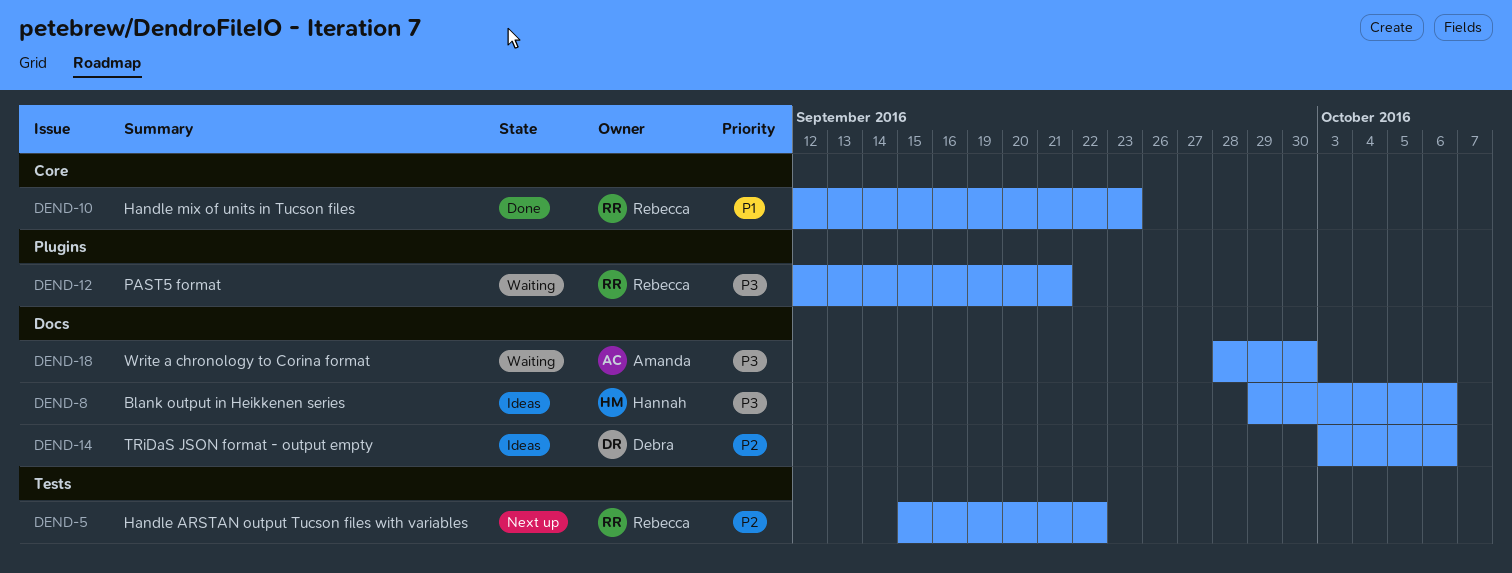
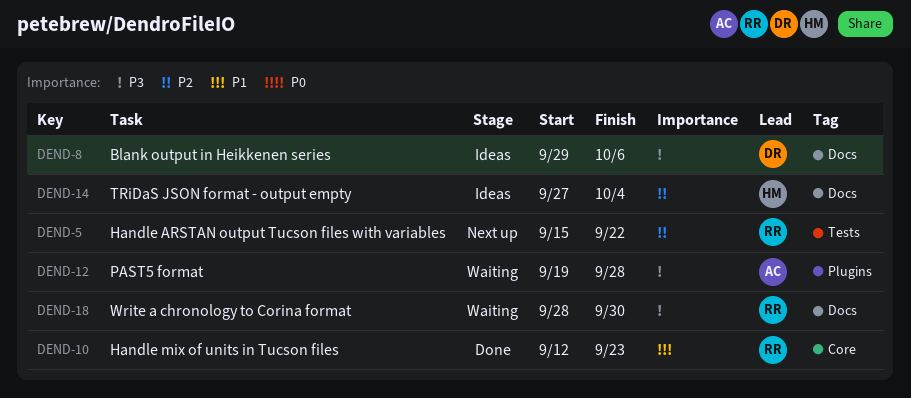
DEND-8, owner: Hannah -> Debra
DEND-12, owner: Rebecca -> Amanda
DEND-12, start: Sep 12 -> Sep 19
DEND-12, due: Sep 21 -> Sep 28
DEND-14, owner: Debra -> Hannah
DEND-14, start: Oct 3 -> Sep 27
DEND-14, due: Oct 6 -> Oct 4
DEND-18, owner: Amanda -> Rebecca

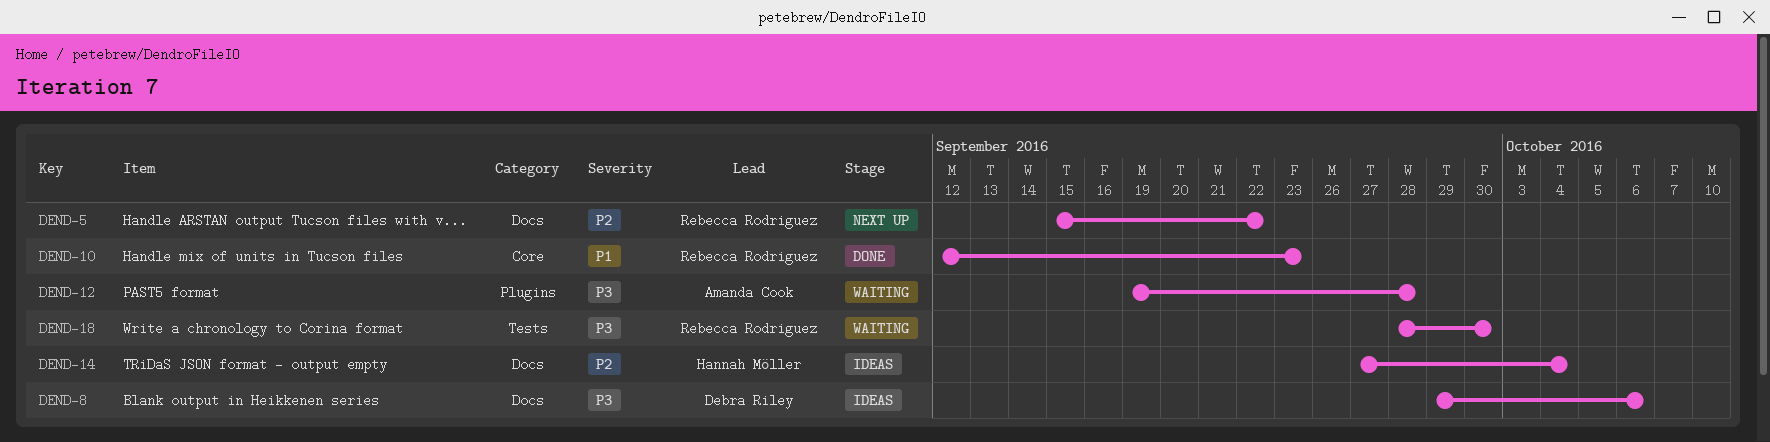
DEND-5, label: Tests -> Docs
DEND-18, label: Docs -> Tests

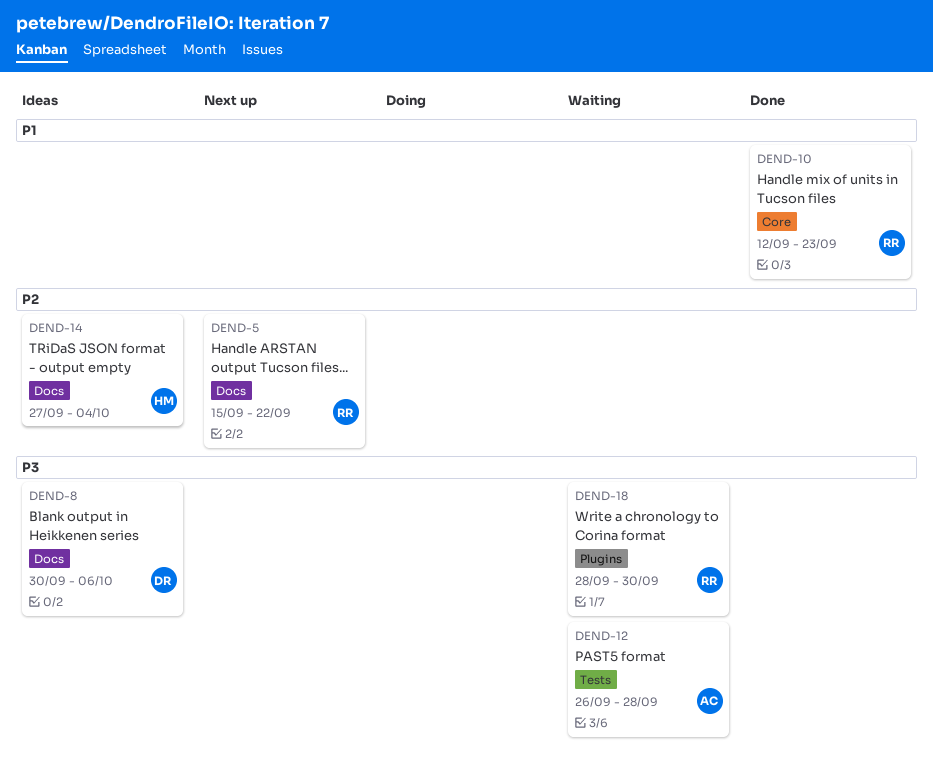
DEND-8, start: Sep 29 -> Sep 30
DEND-12, label: Plugins -> Tests
DEND-12, start: Sep 19 -> Sep 26
DEND-18, label: Tests -> Plugins

